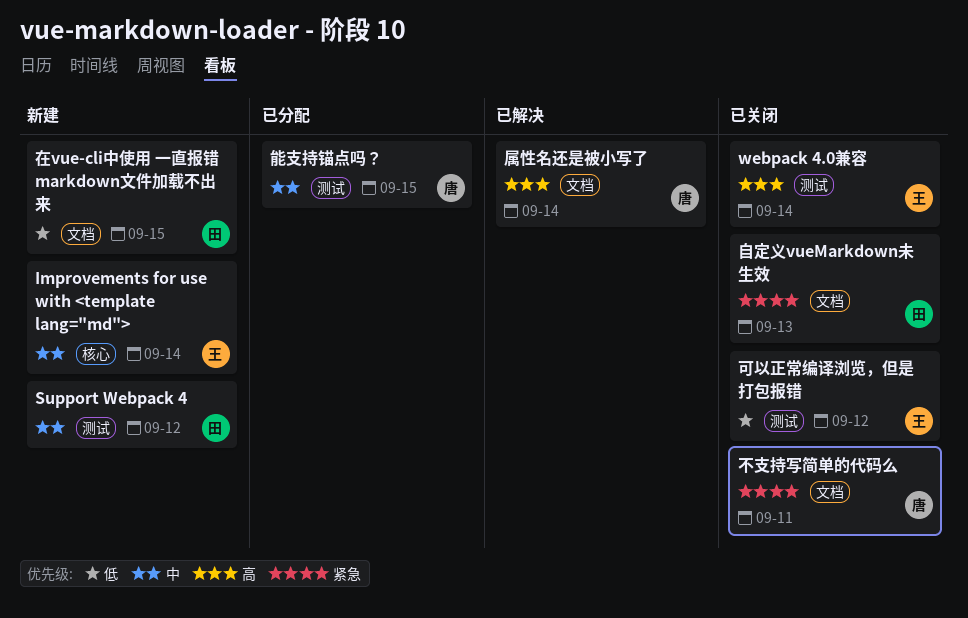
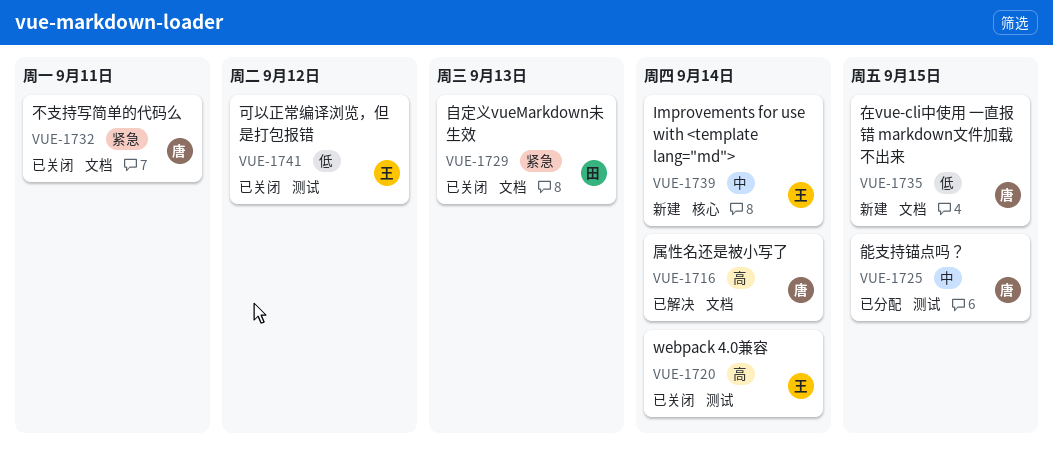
Support Webpack 4: present -> none
在vue-cli中使用 一直报错 markdown文件加载不出来, owner: 田 -> 唐

